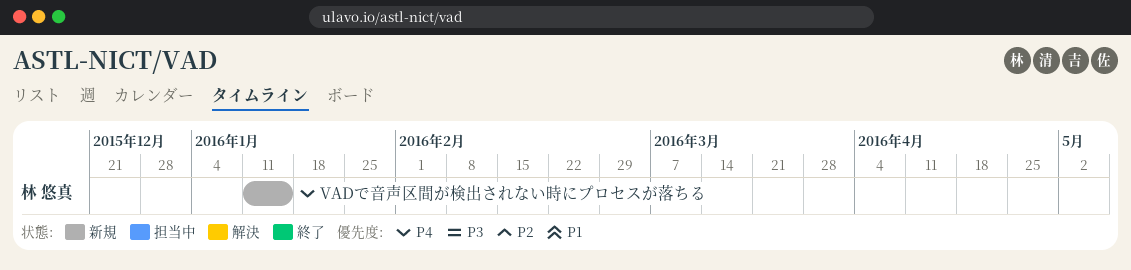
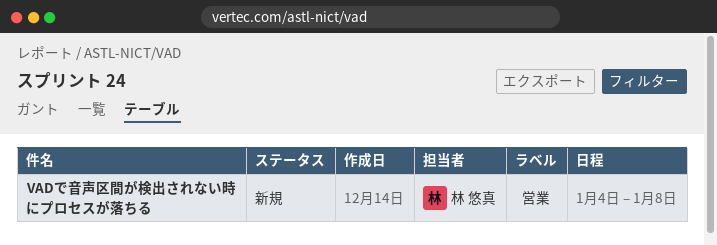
VADで音声区間が検出されない時にプロセスが落ちる, start: Jan 11 -> Jan 4
VADで音声区間が検出されない時にプロセスが落ちる, due: Jan 15 -> Jan 8

